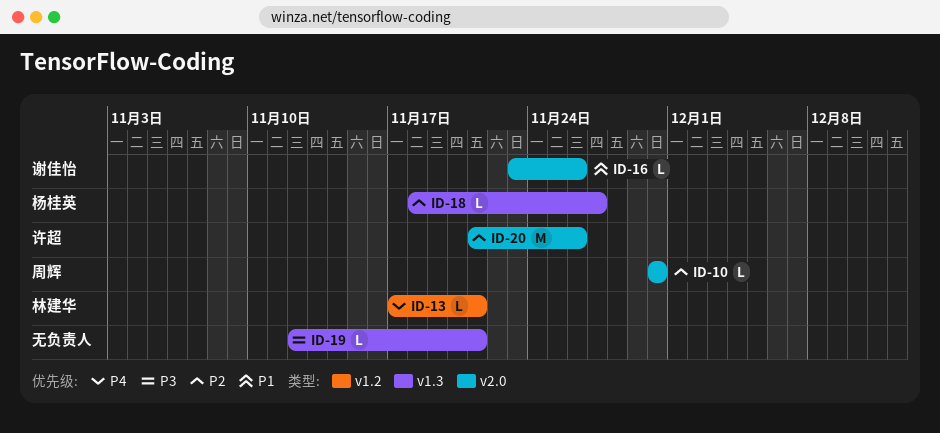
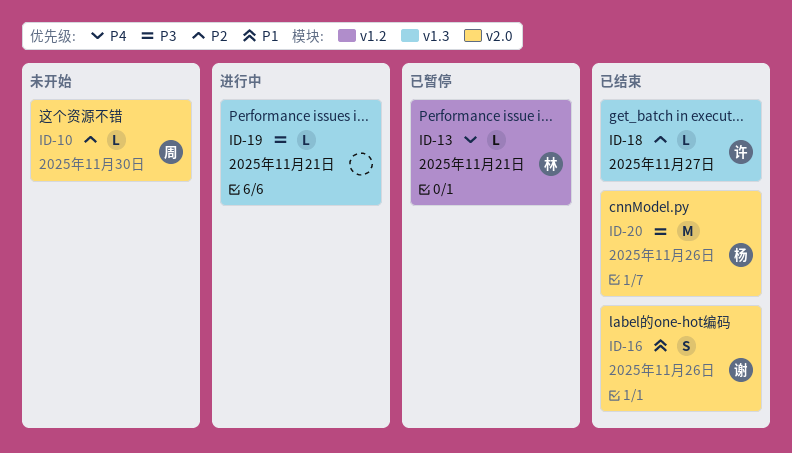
ID-16, estimate: L -> S
ID-18, owner: 杨桂英 -> 许超
ID-20, owner: 许超 -> 杨桂英
ID-20, priority: P2 -> P3

